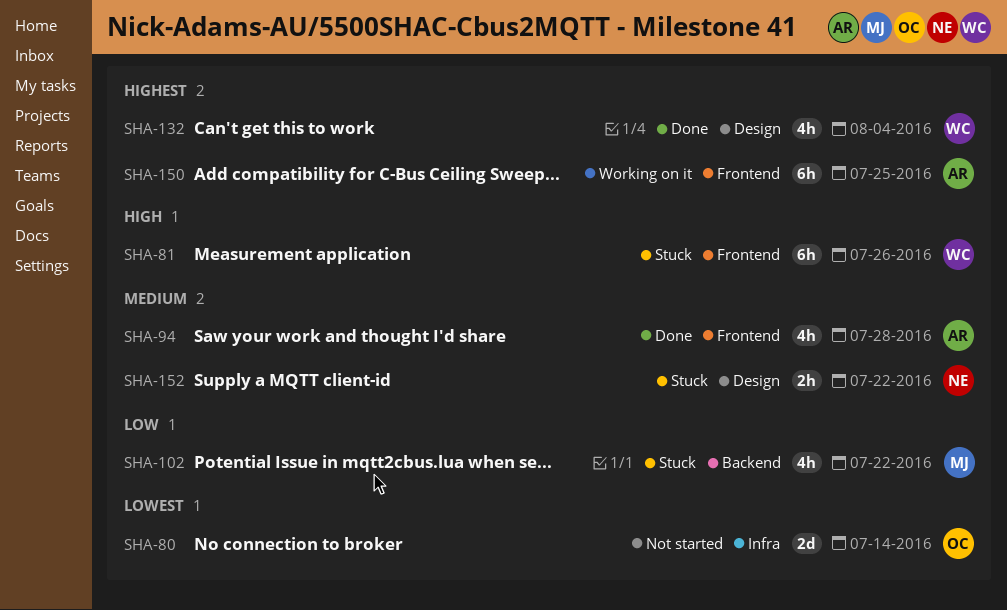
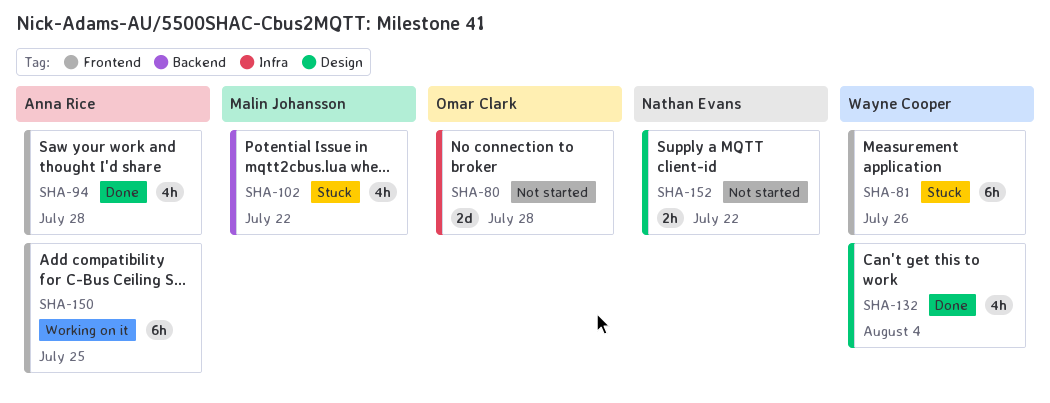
SHA-80, due: Jul 14 -> Jul 28
SHA-152, status: Stuck -> Not started

